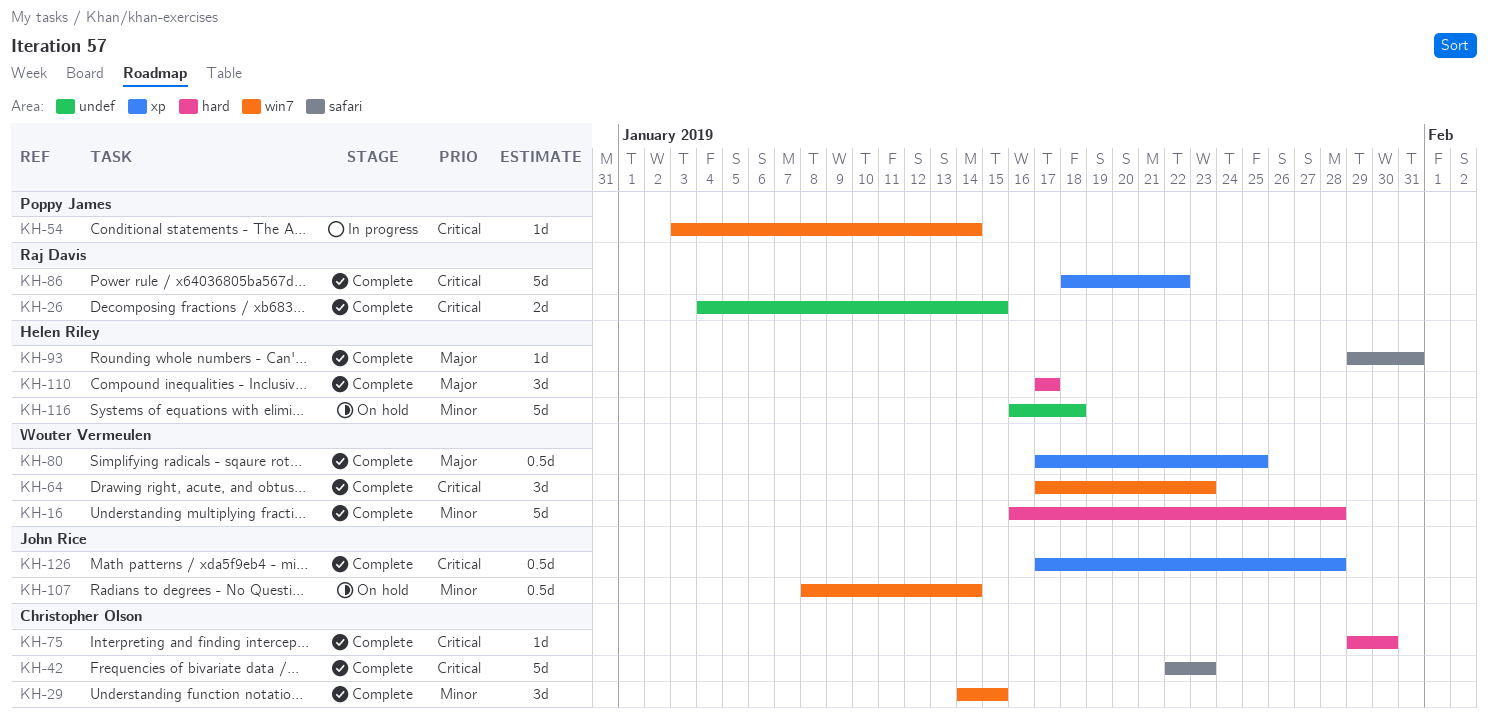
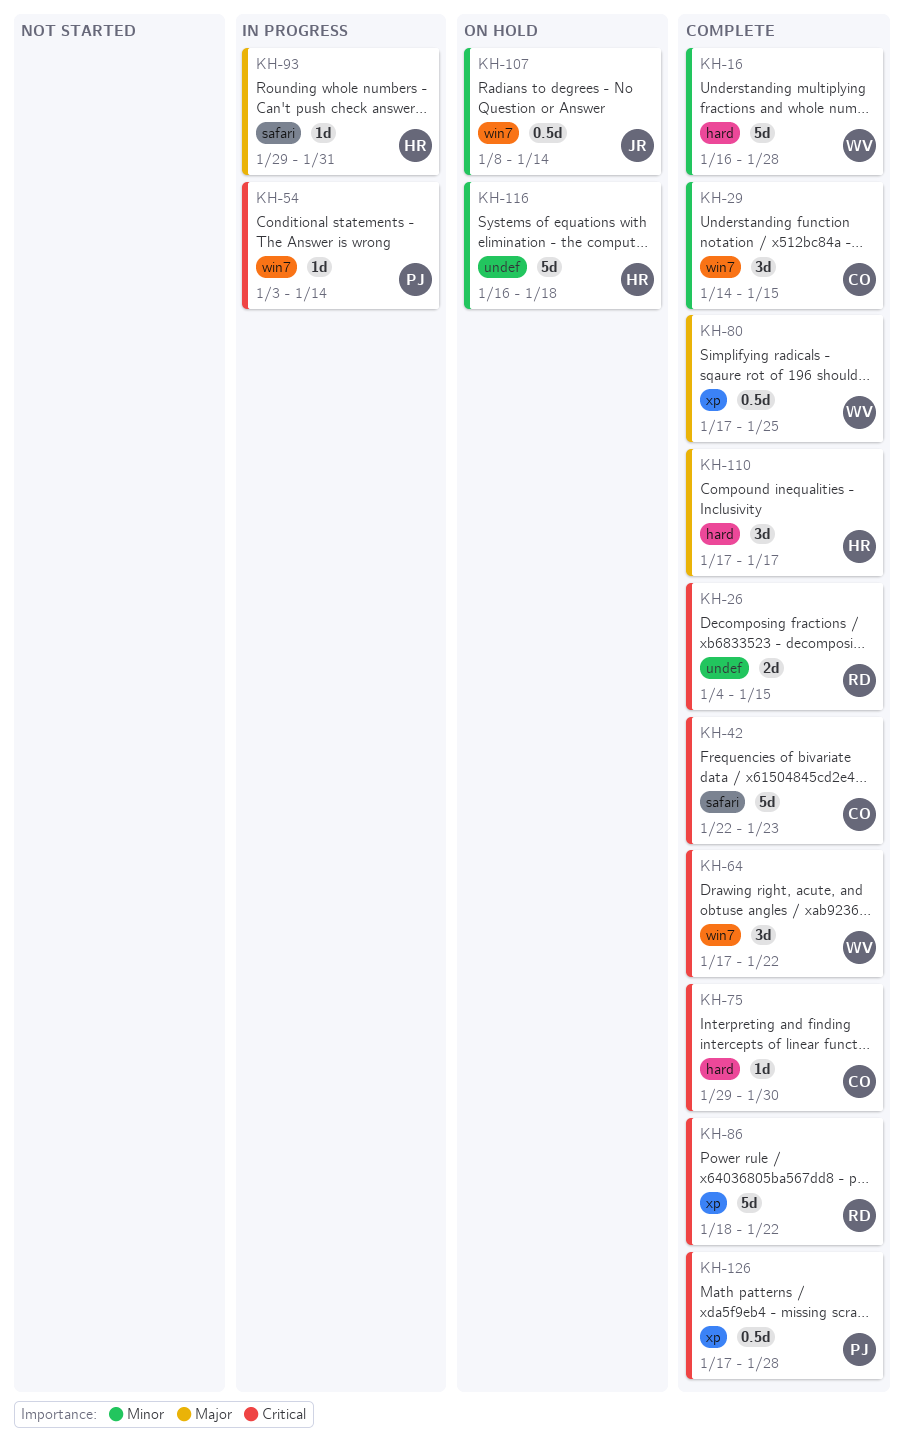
KH-64, due: Jan 23 -> Jan 22
KH-93, status: Complete -> In progress
KH-126, owner: John Rice -> Poppy James

